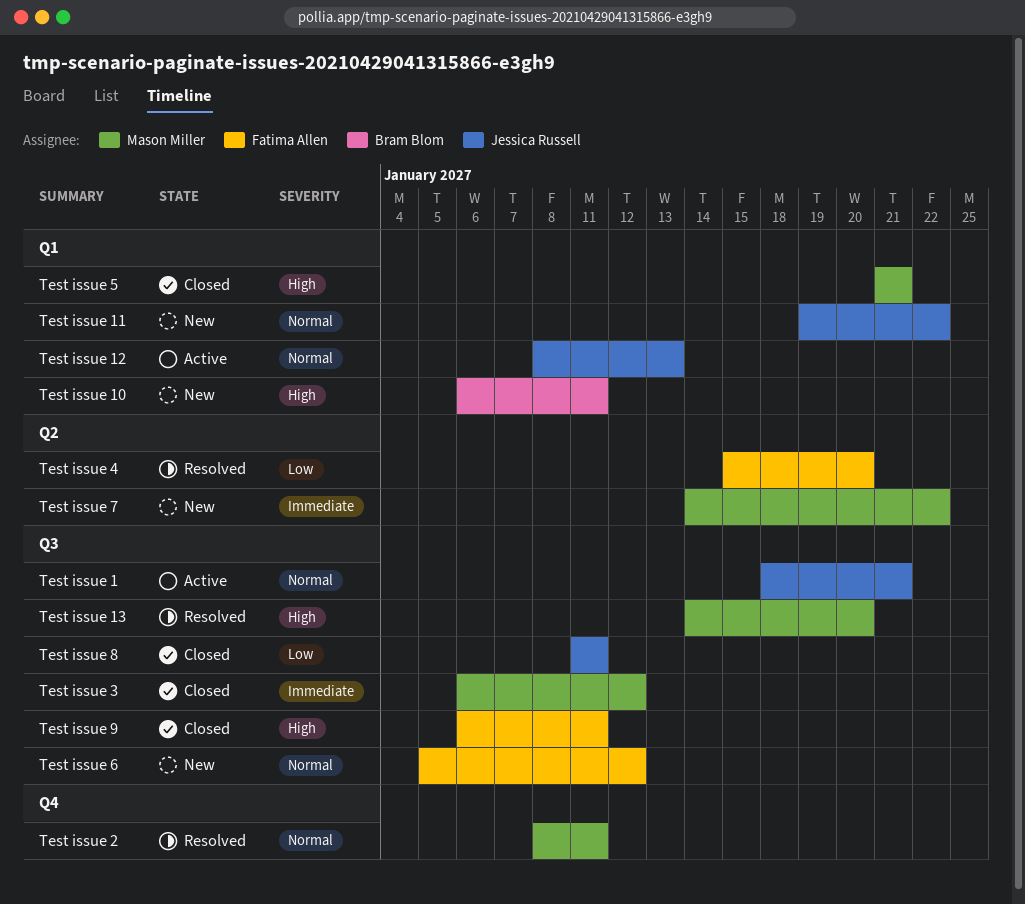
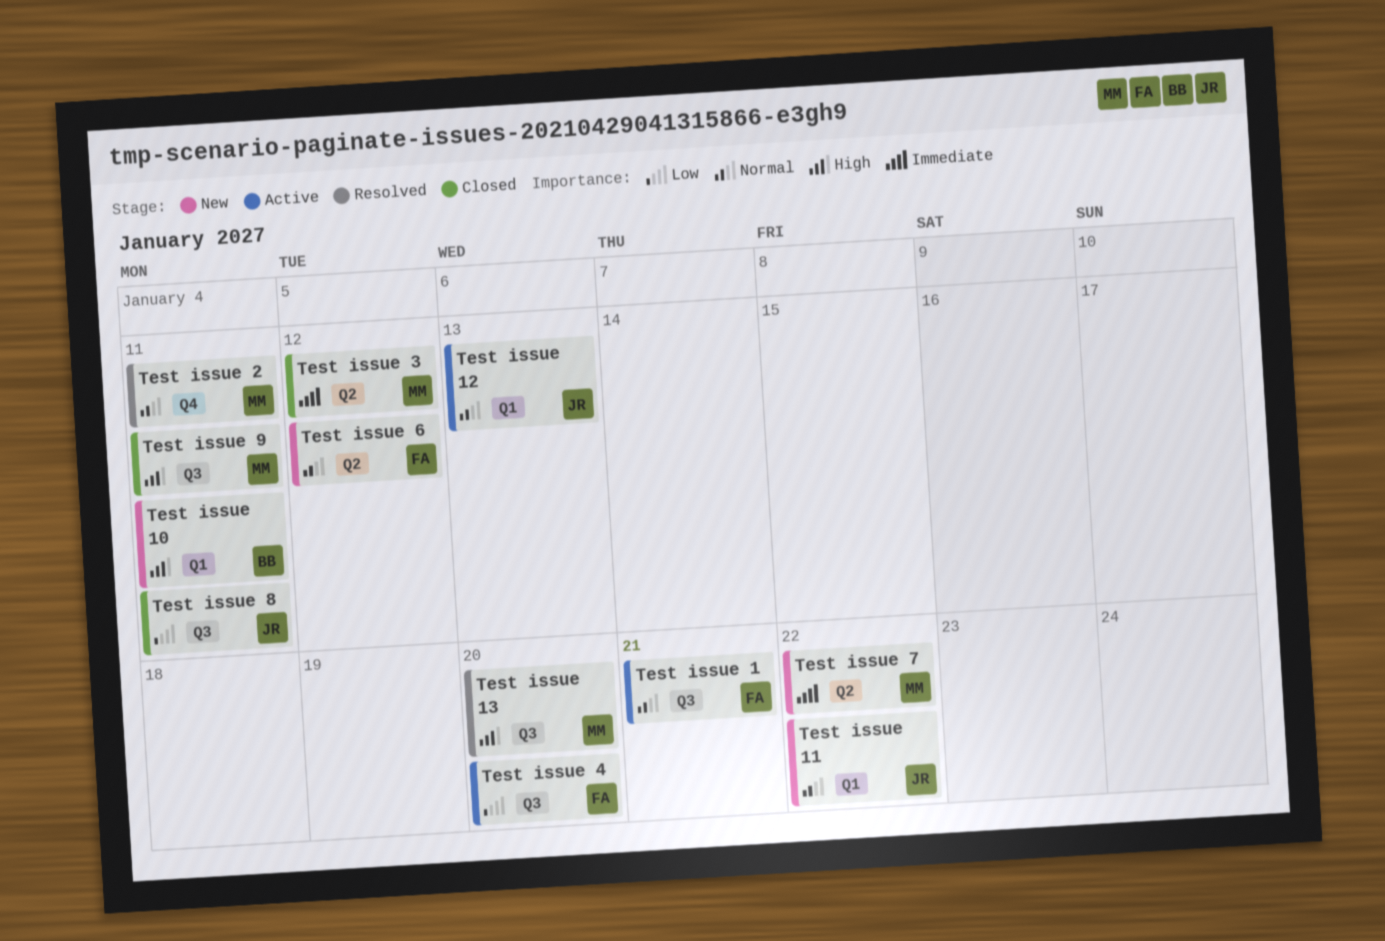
Test issue 1, owner: Jessica Russell -> Fatima Allen
Test issue 3, label: Q3 -> Q2
Test issue 4, status: Resolved -> Active
Test issue 4, label: Q2 -> Q3
Test issue 5: present -> none
Test issue 6, label: Q3 -> Q2
Test issue 9, owner: Fatima Allen -> Mason Miller

